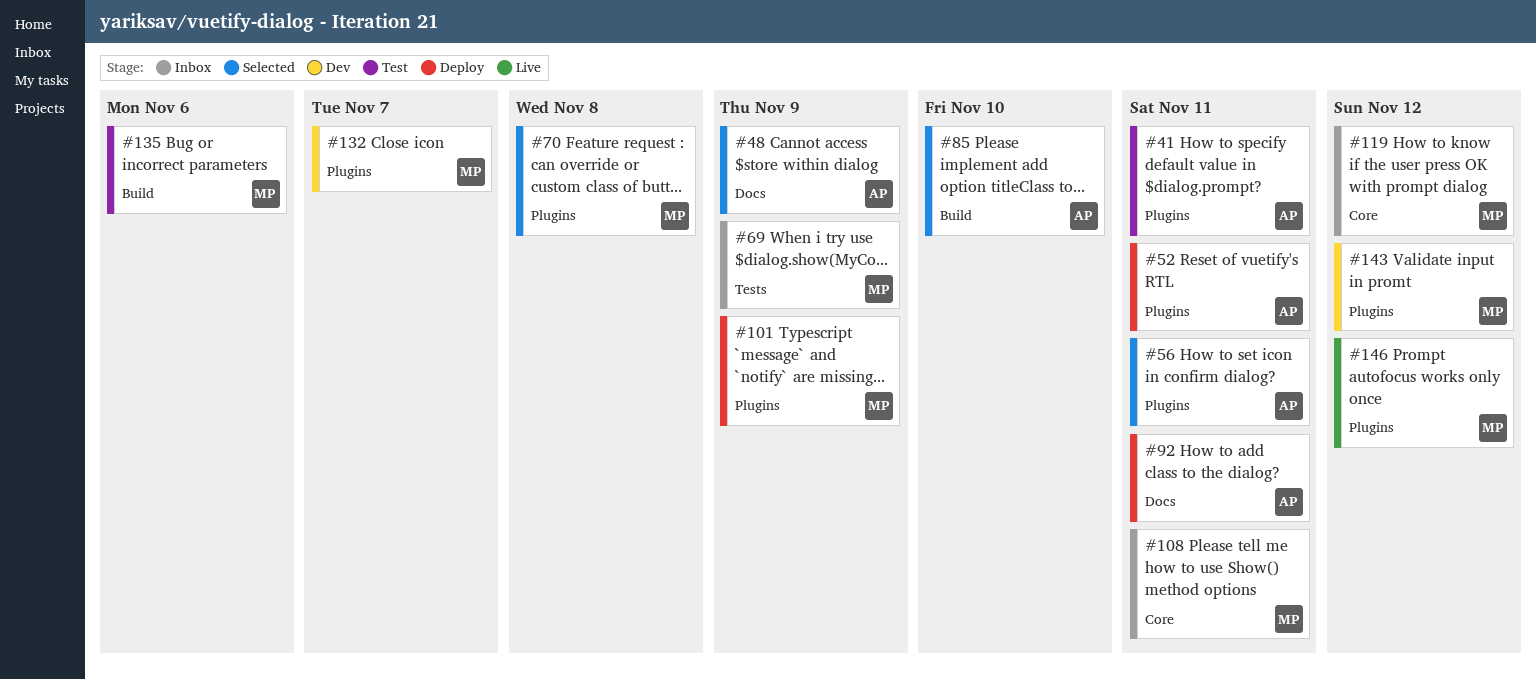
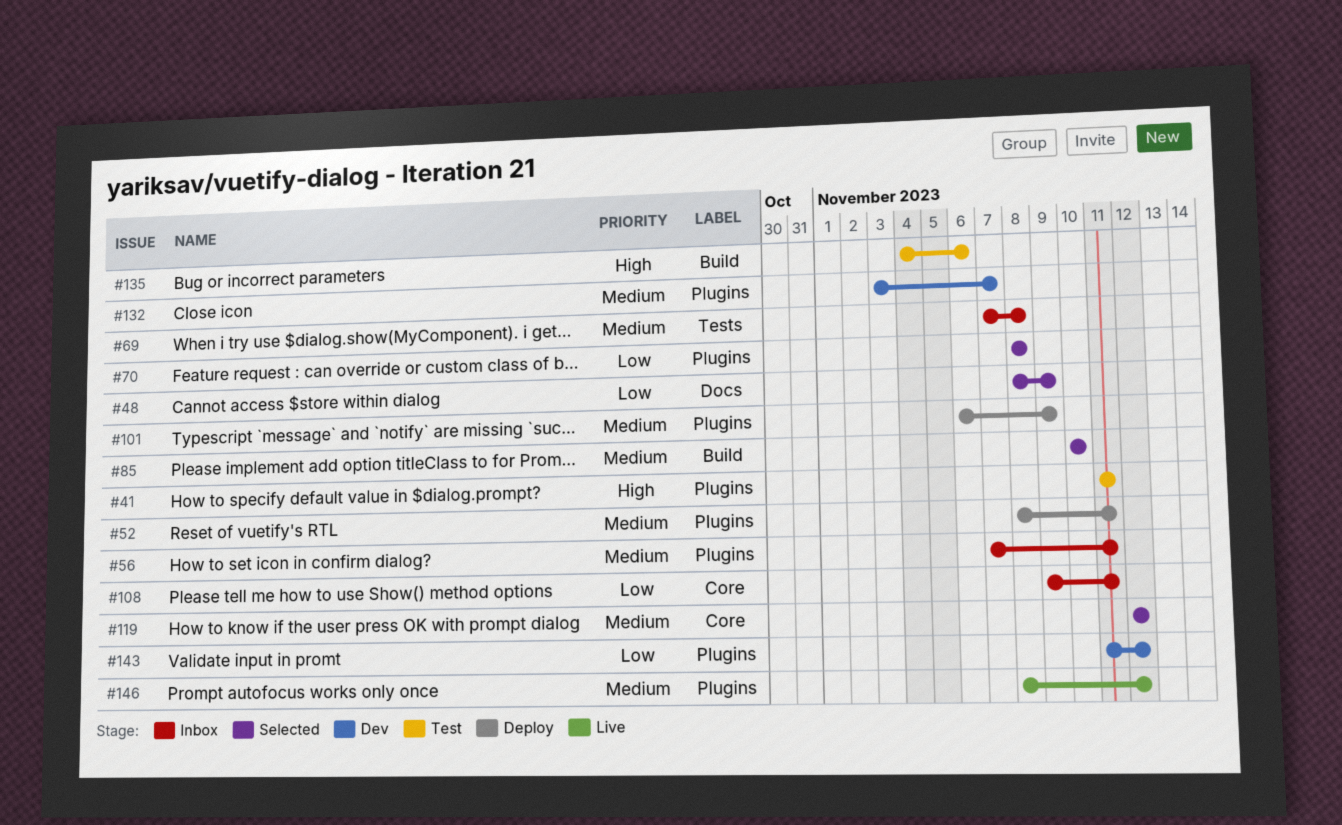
#56, status: Selected -> Inbox
#69, due: Nov 9 -> Nov 8
#92: present -> none
#119, status: Inbox -> Selected

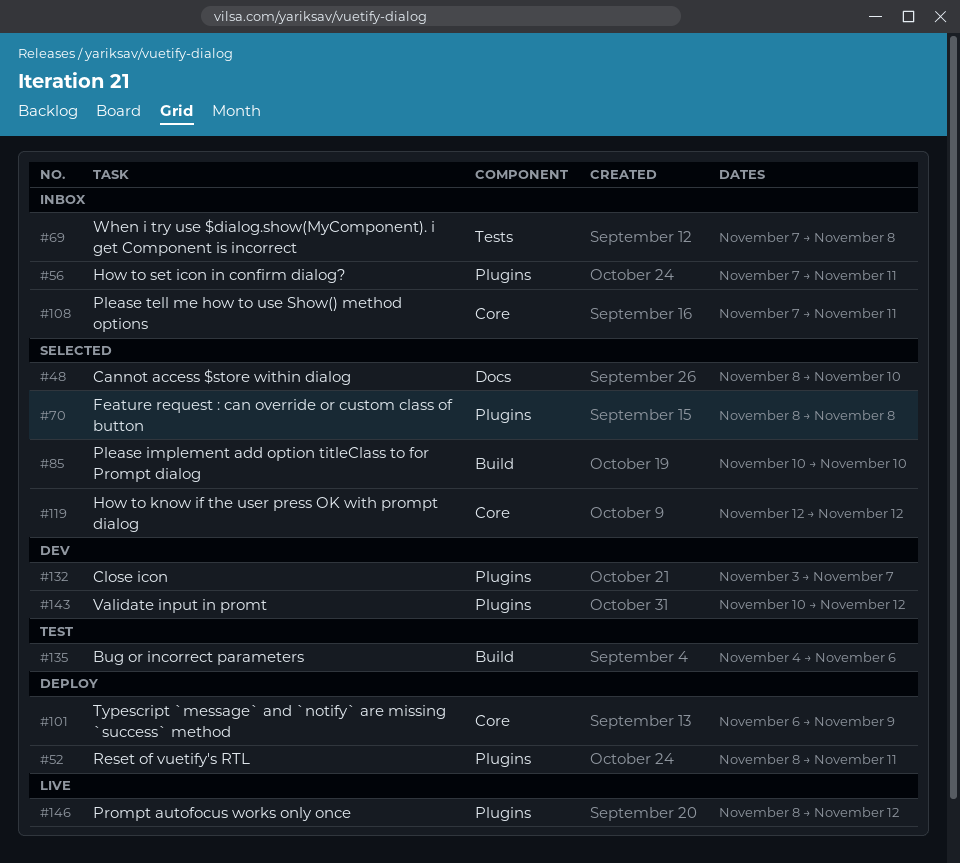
#41: present -> none
#48, due: Nov 9 -> Nov 10
#101, label: Plugins -> Core
#108, start: Nov 9 -> Nov 7
#143, start: Nov 11 -> Nov 10

